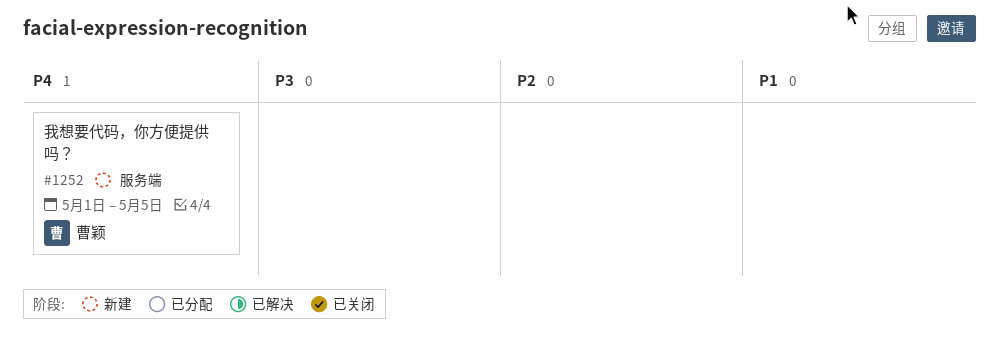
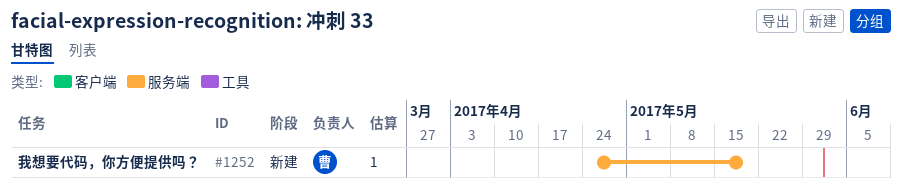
#1252, start: May 1 -> Apr 24
#1252, due: May 5 -> May 19

